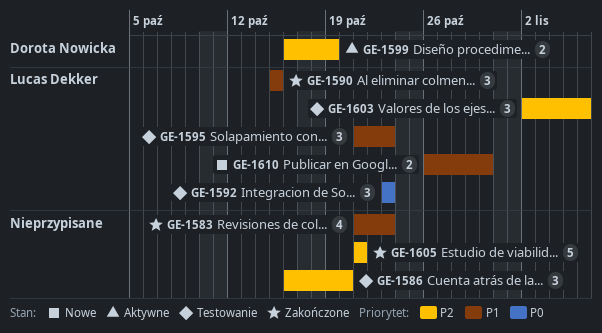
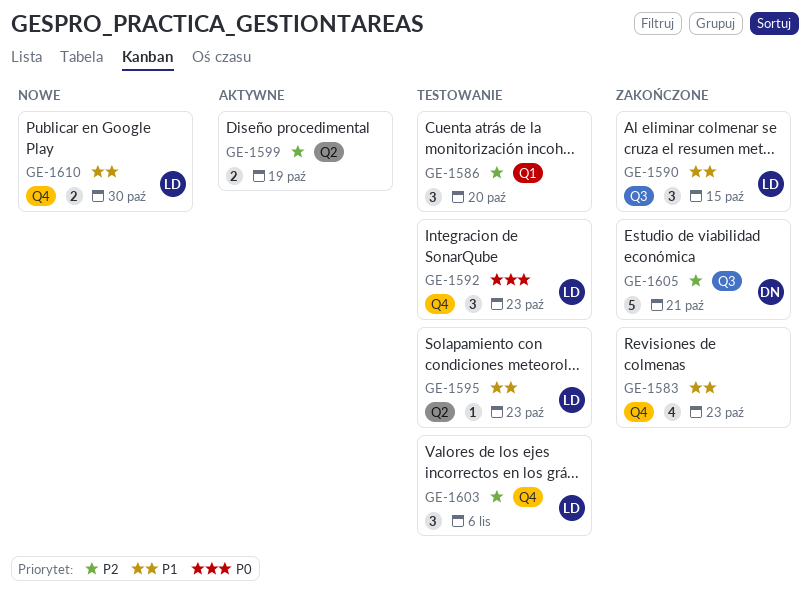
GE-1595, estimate: 3 -> 1
GE-1599, owner: Dorota Nowicka -> none
GE-1605, owner: none -> Dorota Nowicka

